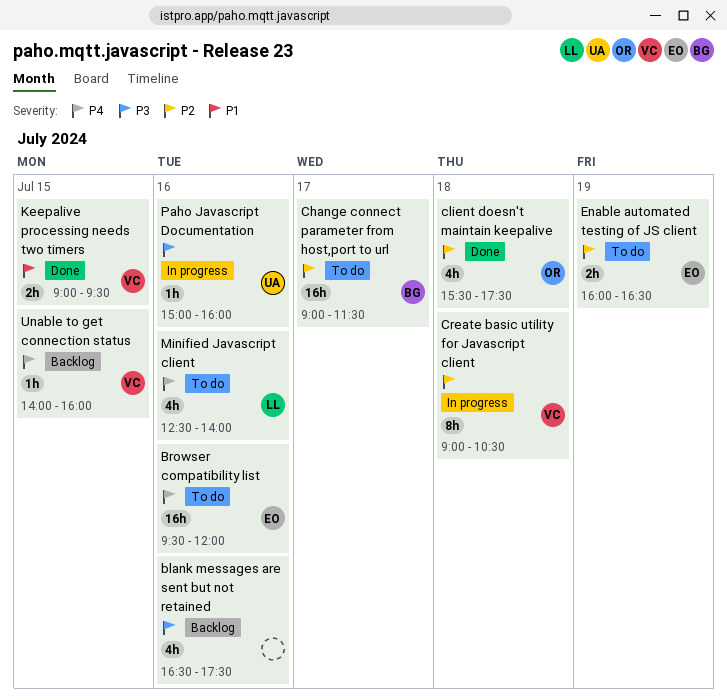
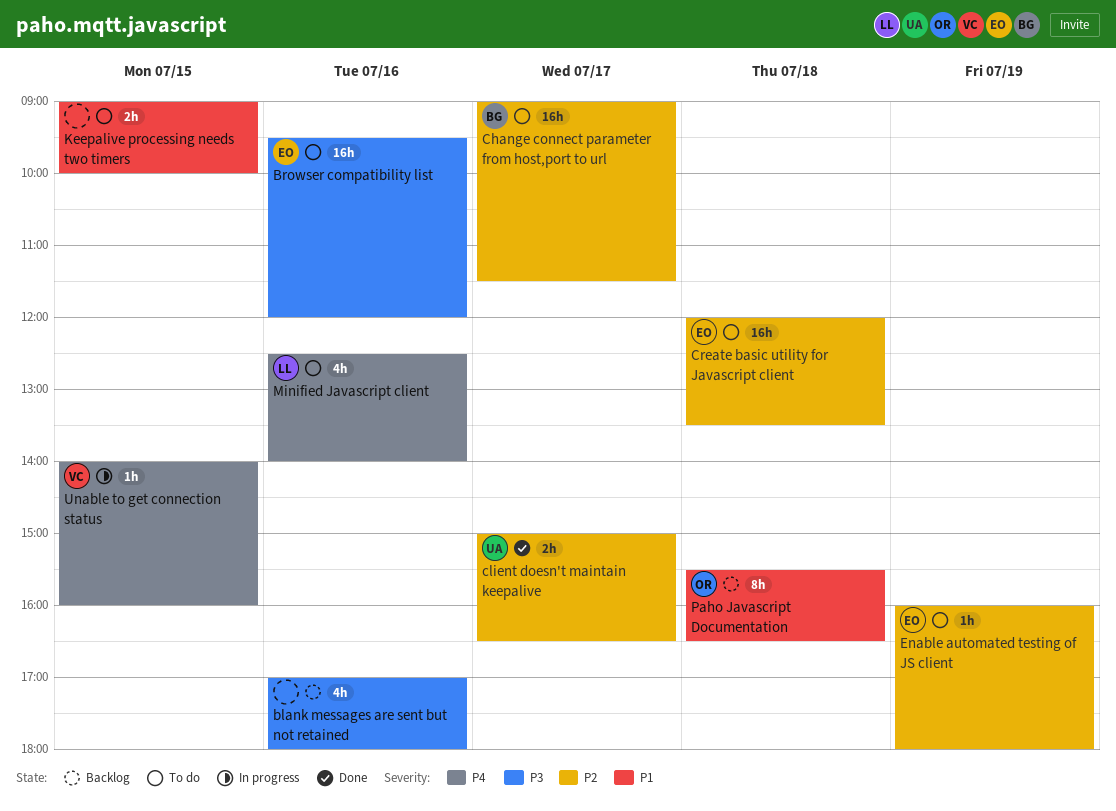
blank messages are sent but not retained, begins: 16:30 -> 17:00
blank messages are sent but not retained, ends: 17:30 -> 18:00
Browser compatibility list, priority: P4 -> P3
client doesn't maintain keepalive, owner: OR -> UA
client doesn't maintain keepalive, estimate: 4h -> 2h
client doesn't maintain keepalive, day: Jul 18 -> Jul 17
client doesn't maintain keepalive, begins: 15:30 -> 15:00
client doesn't maintain keepalive, ends: 17:30 -> 16:30
Create basic utility for Javascript client, status: In progress -> To do
Create basic utility for Javascript client, owner: VC -> EO
Create basic utility for Javascript client, estimate: 8h -> 16h
Create basic utility for Javascript client, begins: 09:00 -> 12:00
Create basic utility for Javascript client, ends: 10:30 -> 13:30
Enable automated testing of JS client, estimate: 2h -> 1h
Enable automated testing of JS client, ends: 16:30 -> 18:00
Keepalive processing needs two timers, status: Done -> To do
Keepalive processing needs two timers, owner: VC -> none
Keepalive processing needs two timers, ends: 09:30 -> 10:00
Paho Javascript Documentation, status: In progress -> Backlog
Paho Javascript Documentation, owner: UA -> OR
Paho Javascript Documentation, priority: P3 -> P1
Paho Javascript Documentation, estimate: 1h -> 8h
Paho Javascript Documentation, day: Jul 16 -> Jul 18
Paho Javascript Documentation, begins: 15:00 -> 15:30
Paho Javascript Documentation, ends: 16:00 -> 16:30
Unable to get connection status, status: Backlog -> In progress

